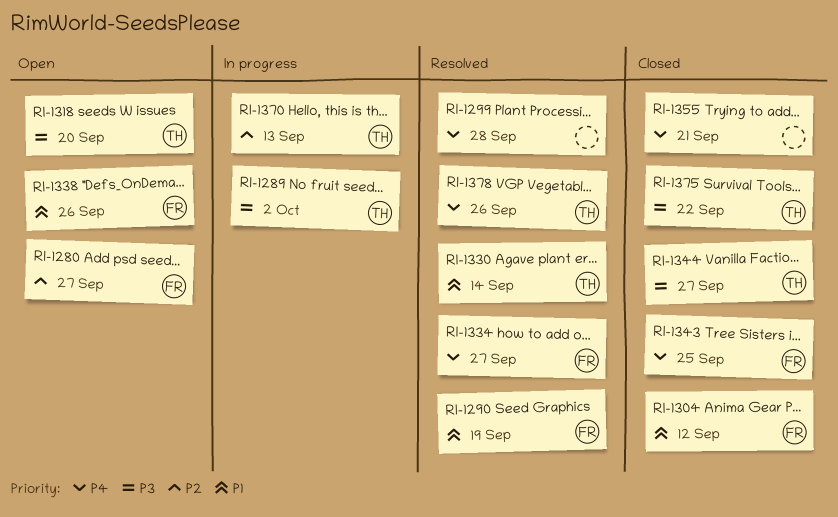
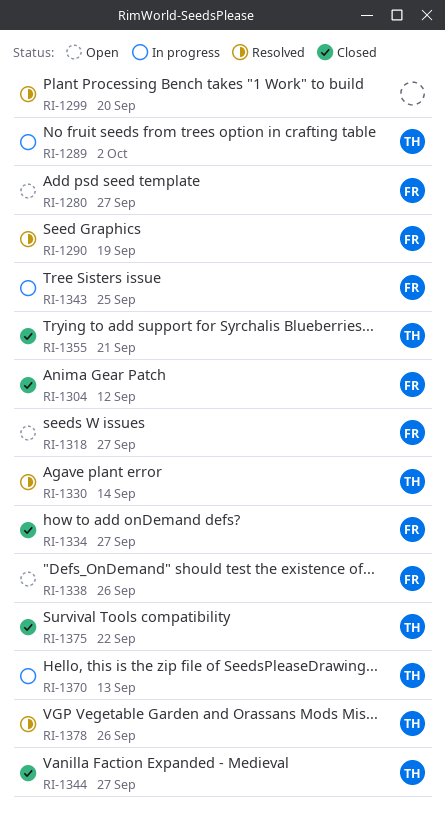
RI-1299, due: Sep 28 -> Sep 20
RI-1318, owner: TH -> FR
RI-1318, due: Sep 20 -> Sep 27
RI-1334, status: Resolved -> Closed
RI-1343, status: Closed -> In progress
RI-1355, owner: none -> TH

